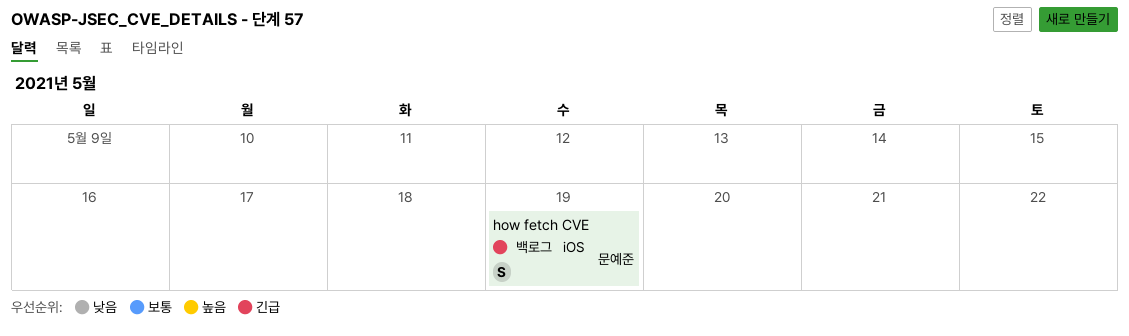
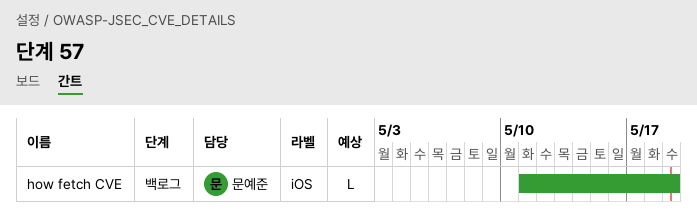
how fetch CVE, estimate: S -> L

